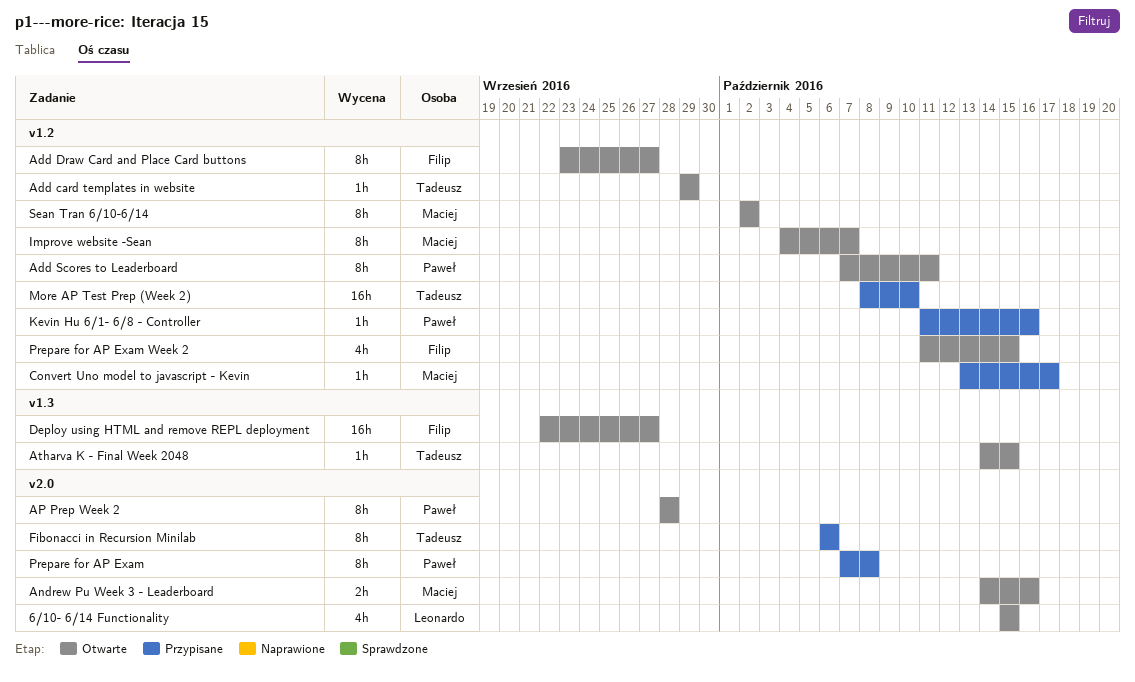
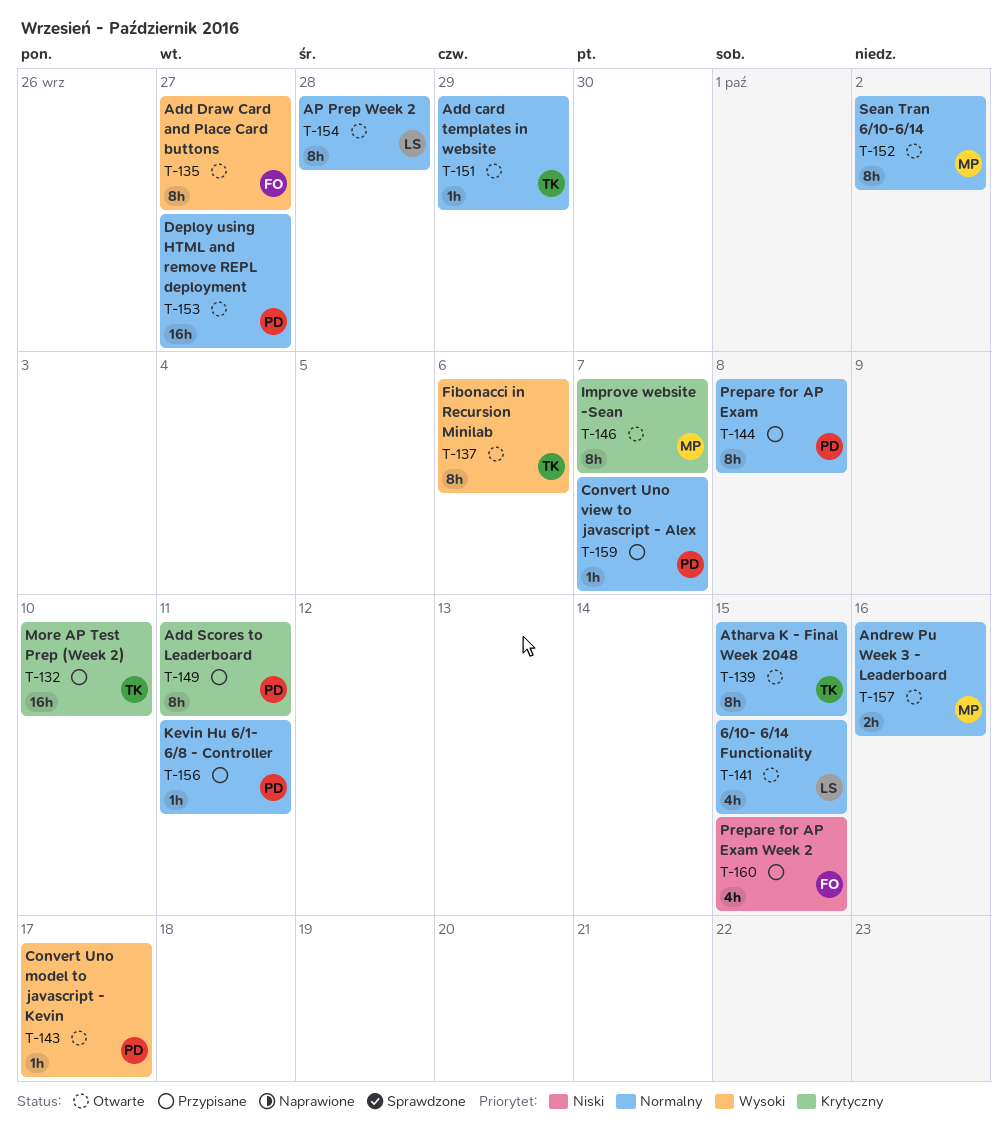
Add Scores to Leaderboard, status: Otwarte -> Przypisane
AP Prep Week 2, owner: Paweł -> Leonardo
Atharva K - Final Week 2048, estimate: 1h -> 8h
Convert Uno model to javascript - Kevin, status: Przypisane -> Otwarte
Convert Uno model to javascript - Kevin, owner: Maciej -> Paweł
Convert Uno view to javascript - Alex: none -> present
Deploy using HTML and remove REPL deployment, owner: Filip -> Paweł
Fibonacci in Recursion Minilab, status: Przypisane -> Otwarte
Kevin Hu 6/1- 6/8 - Controller, due: Oct 16 -> Oct 11
Prepare for AP Exam Week 2, status: Otwarte -> Przypisane

